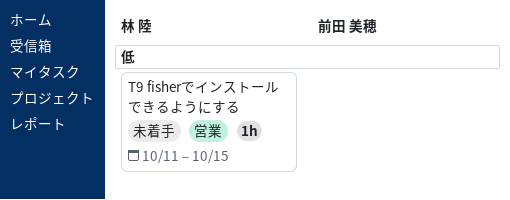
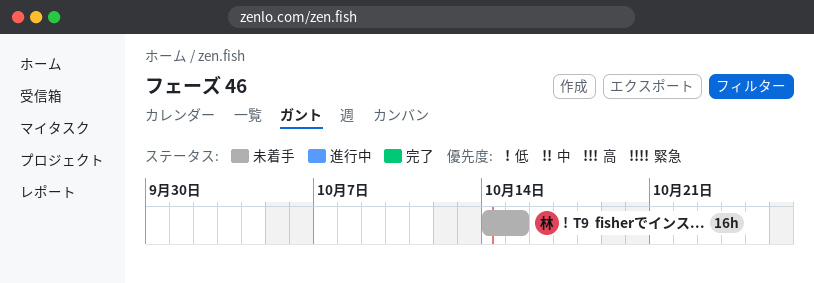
T9, estimate: 1h -> 16h
T9, start: Oct 11 -> Oct 14

